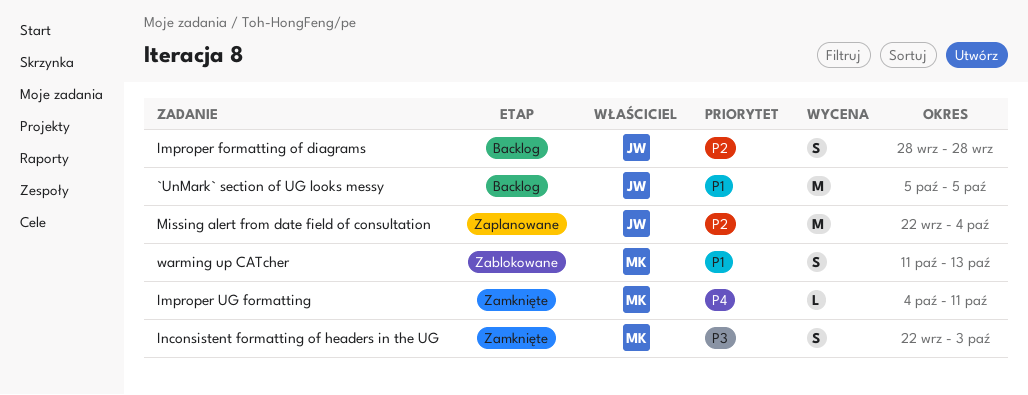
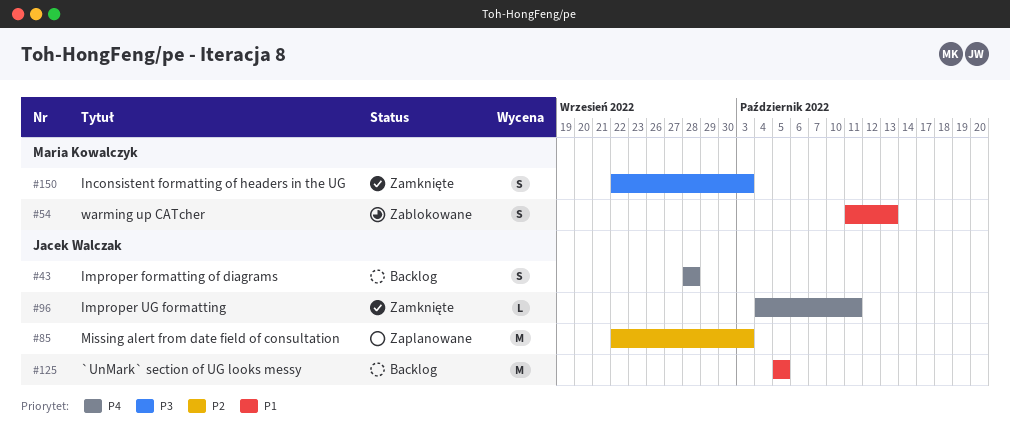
Improper formatting of diagrams, priority: P2 -> P4
Improper UG formatting, owner: Maria Kowalczyk -> Jacek Walczak
Missing alert from date field of consultation, due: Oct 4 -> Oct 3

